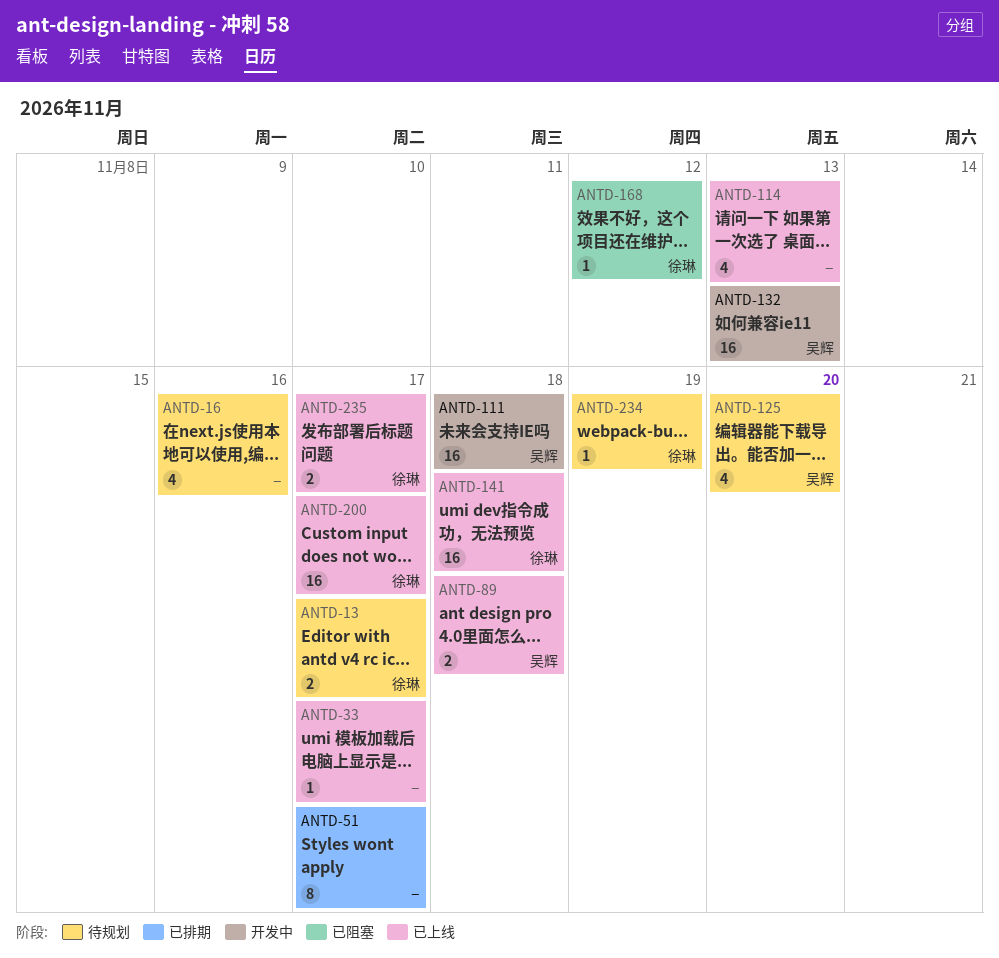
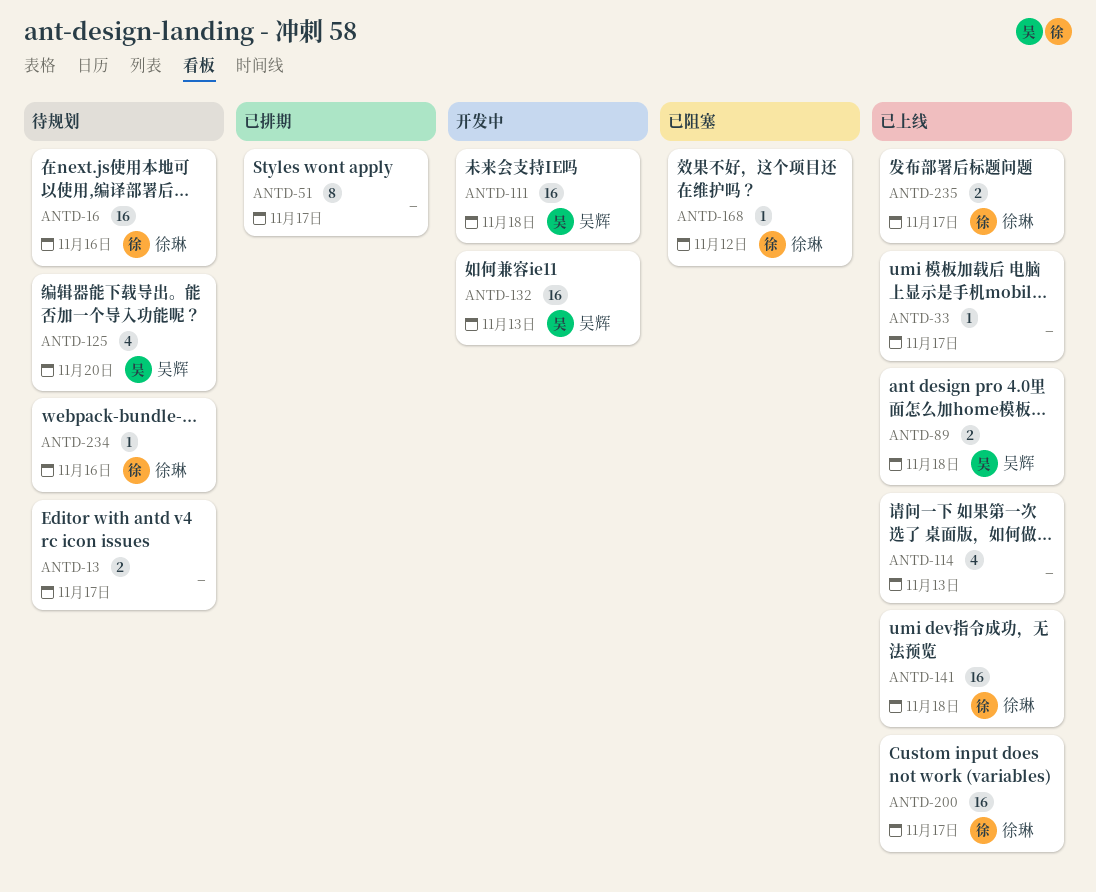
ANTD-13, owner: 徐琳 -> none
ANTD-16, owner: none -> 徐琳
ANTD-16, estimate: 4 -> 16
ANTD-234, due: Nov 19 -> Nov 16

